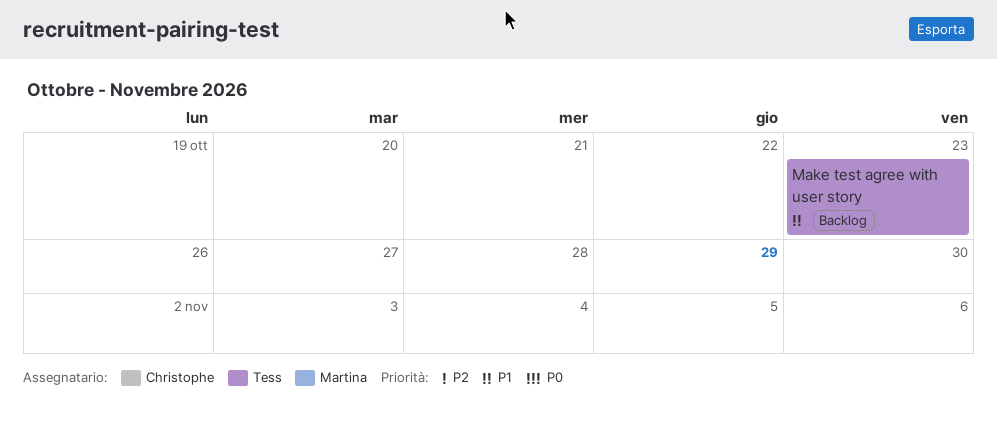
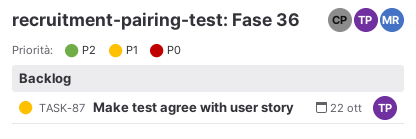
Make test agree with user story, due: Oct 23 -> Oct 22

